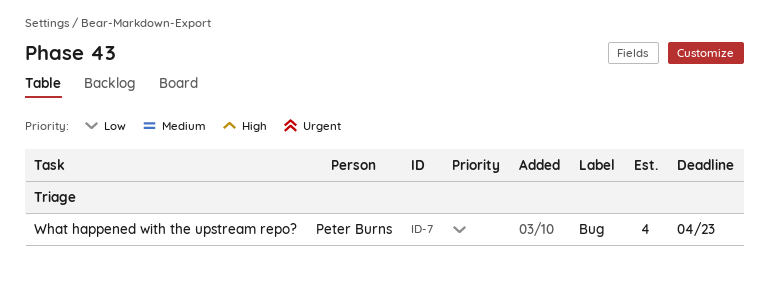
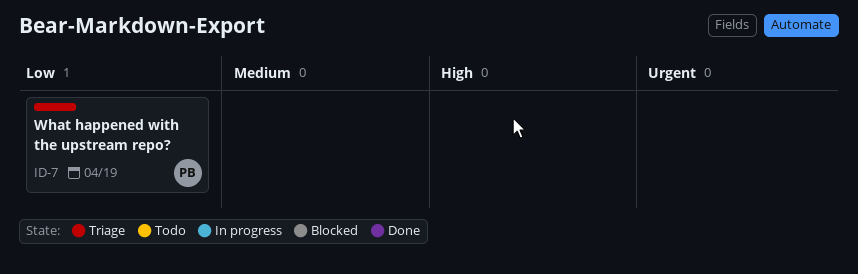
ID-7, due: Apr 23 -> Apr 19

